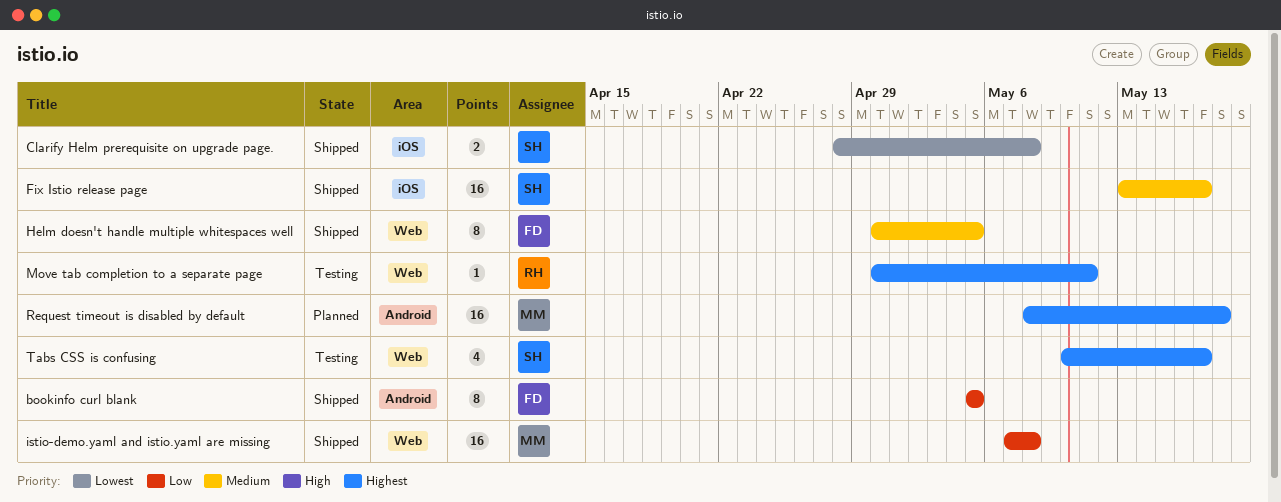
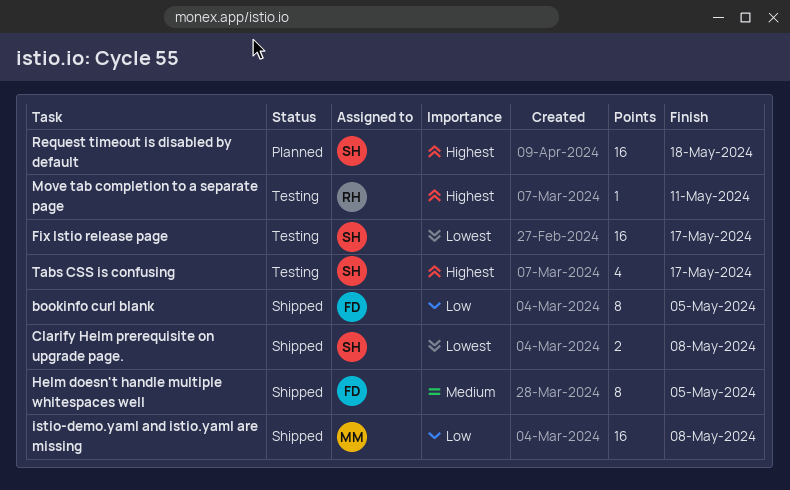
Fix Istio release page, status: Shipped -> Testing
Fix Istio release page, priority: Medium -> Lowest
Request timeout is disabled by default, owner: MM -> SH

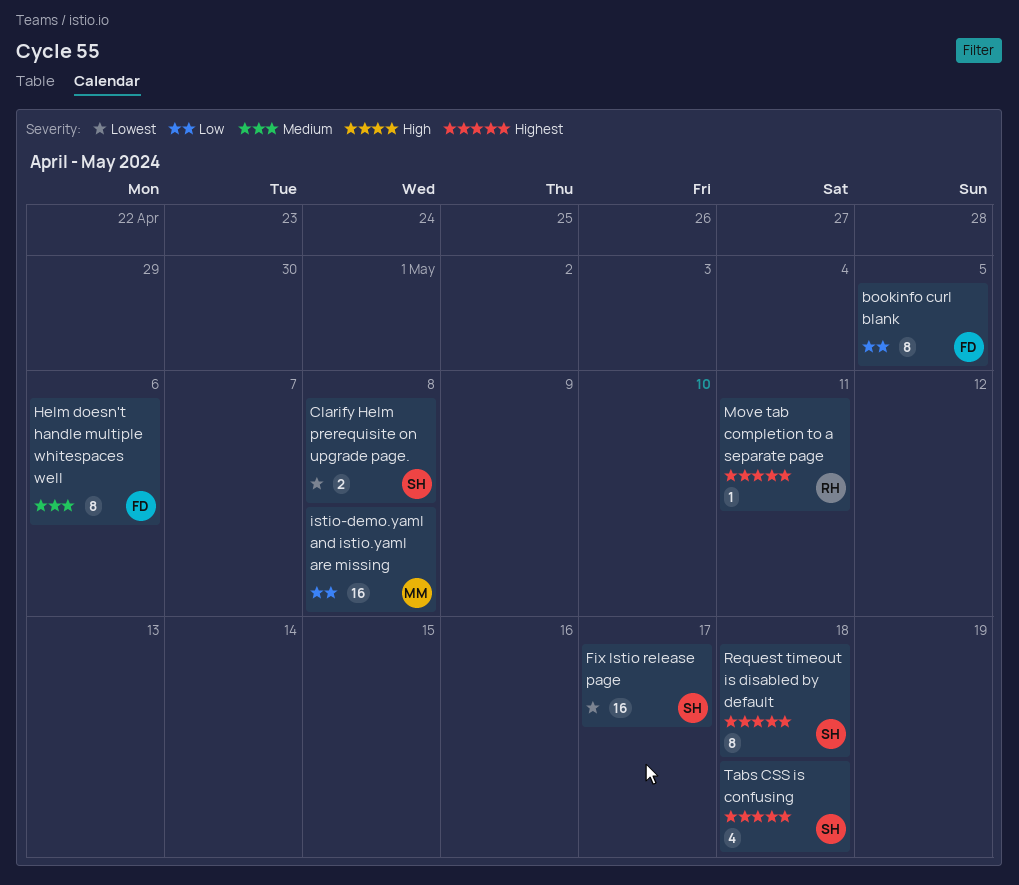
Helm doesn't handle multiple whitespaces well, due: May 5 -> May 6
Request timeout is disabled by default, estimate: 16 -> 8
Tabs CSS is confusing, due: May 17 -> May 18

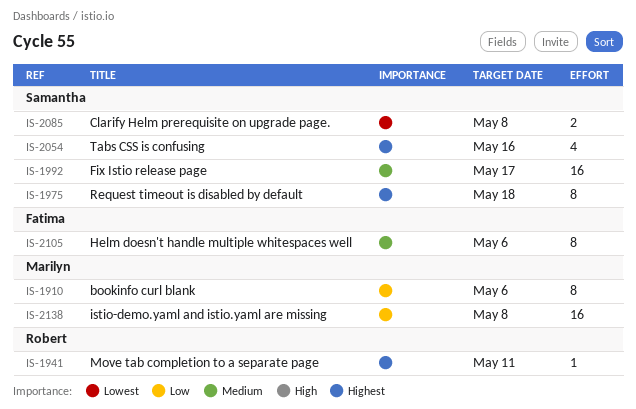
bookinfo curl blank, owner: Fatima -> Marilyn
bookinfo curl blank, due: May 5 -> May 6
Fix Istio release page, priority: Lowest -> Medium
Tabs CSS is confusing, due: May 18 -> May 16

